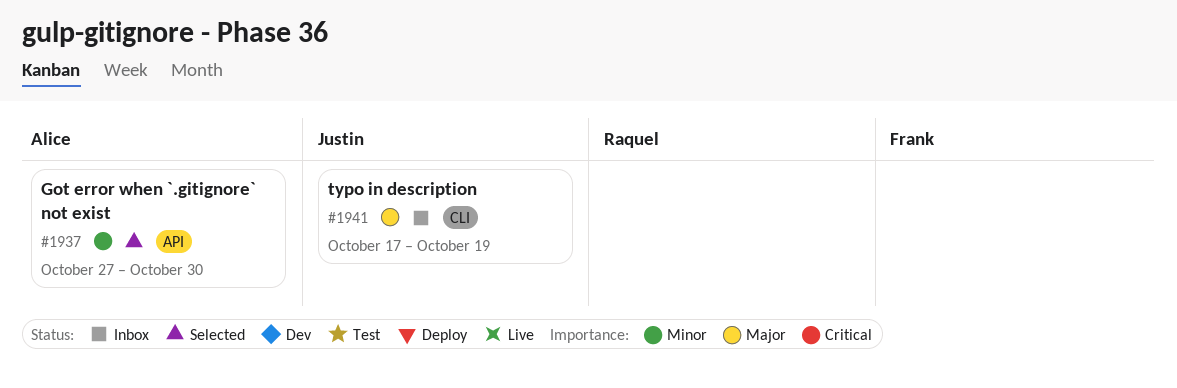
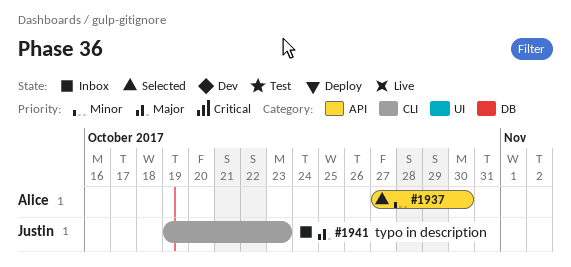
#1941, start: Oct 17 -> Oct 19
#1941, due: Oct 19 -> Oct 23

